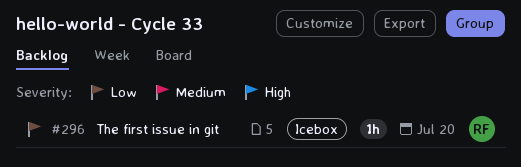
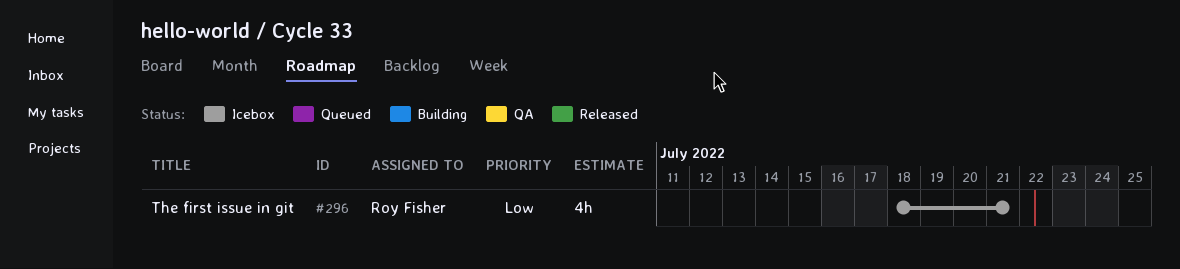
#296, estimate: 1h -> 4h
#296, due: Jul 20 -> Jul 21

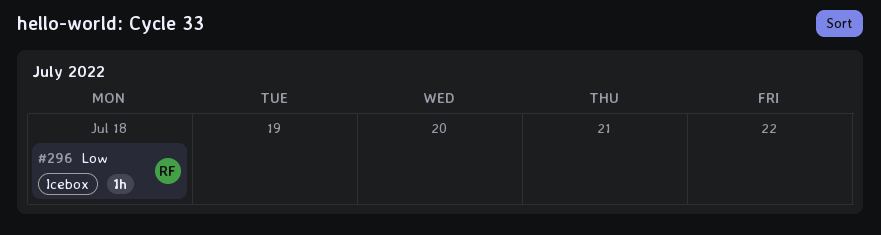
#296, estimate: 4h -> 1h
#296, due: Jul 21 -> Jul 18

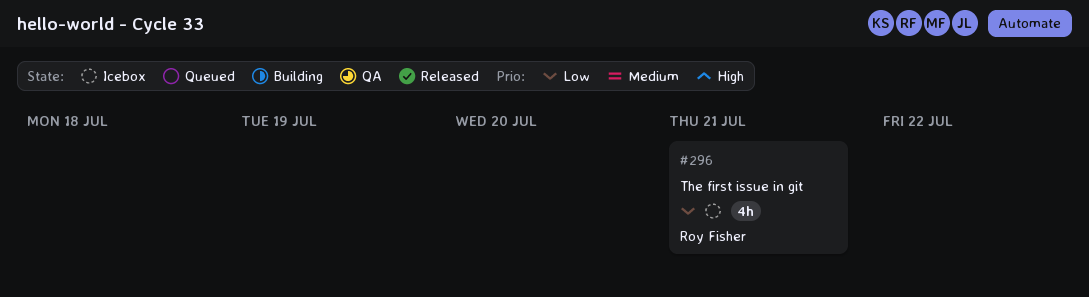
#296, estimate: 1h -> 4h
#296, due: Jul 18 -> Jul 21

